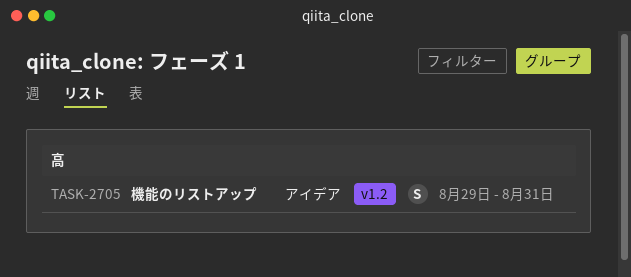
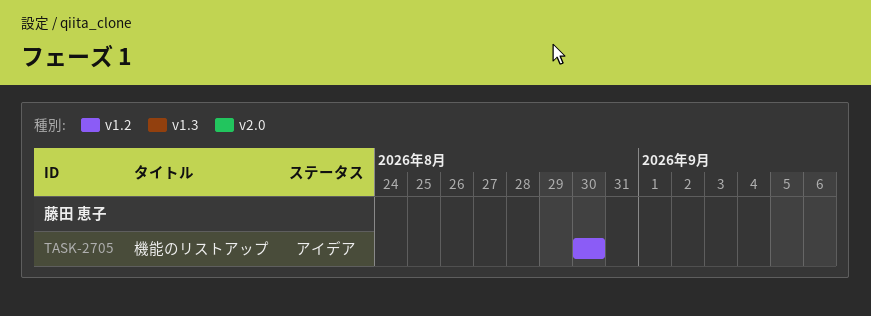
TASK-2705, start: Aug 29 -> Aug 30
TASK-2705, due: Aug 31 -> Aug 30

